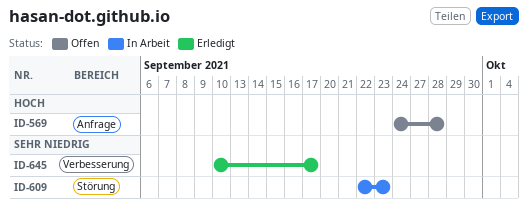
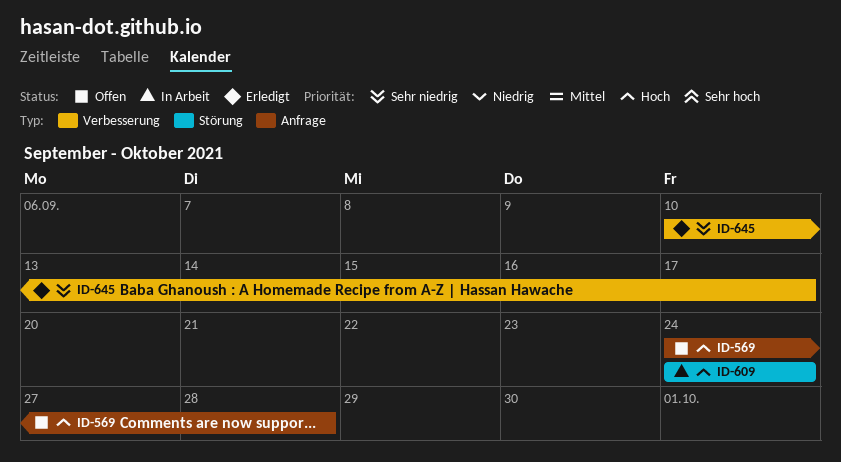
ID-609, priority: Sehr niedrig -> Hoch
ID-609, start: Sep 22 -> Sep 24
ID-609, due: Sep 23 -> Sep 24

